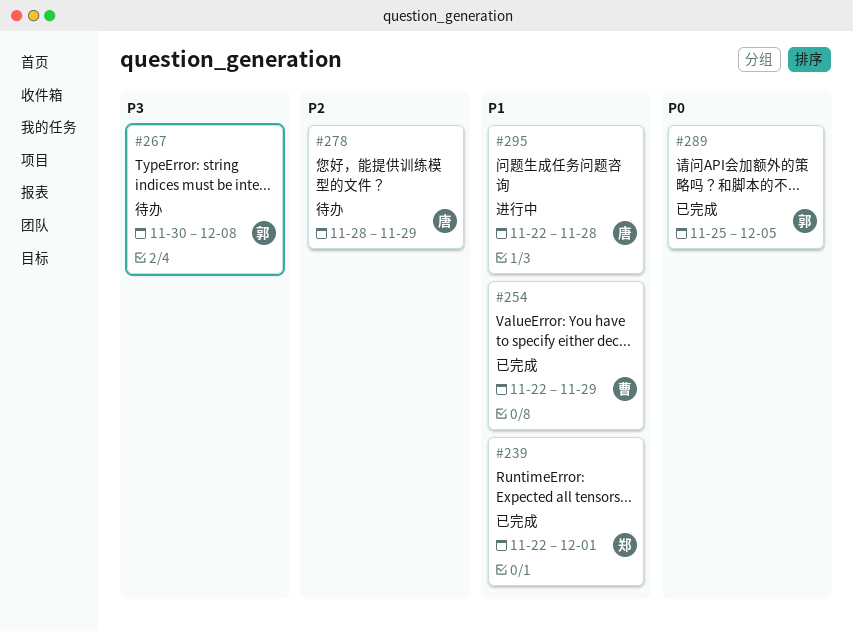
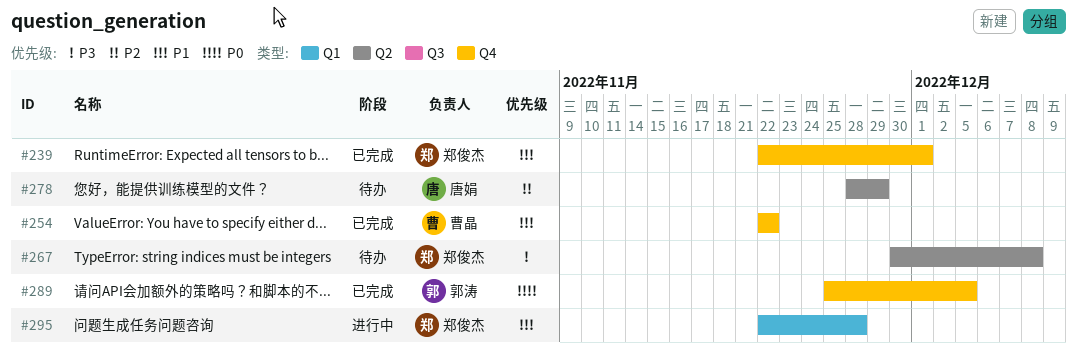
#254, due: Nov 29 -> Nov 22
#267, owner: 郭涛 -> 郑俊杰
#295, owner: 唐娟 -> 郑俊杰

